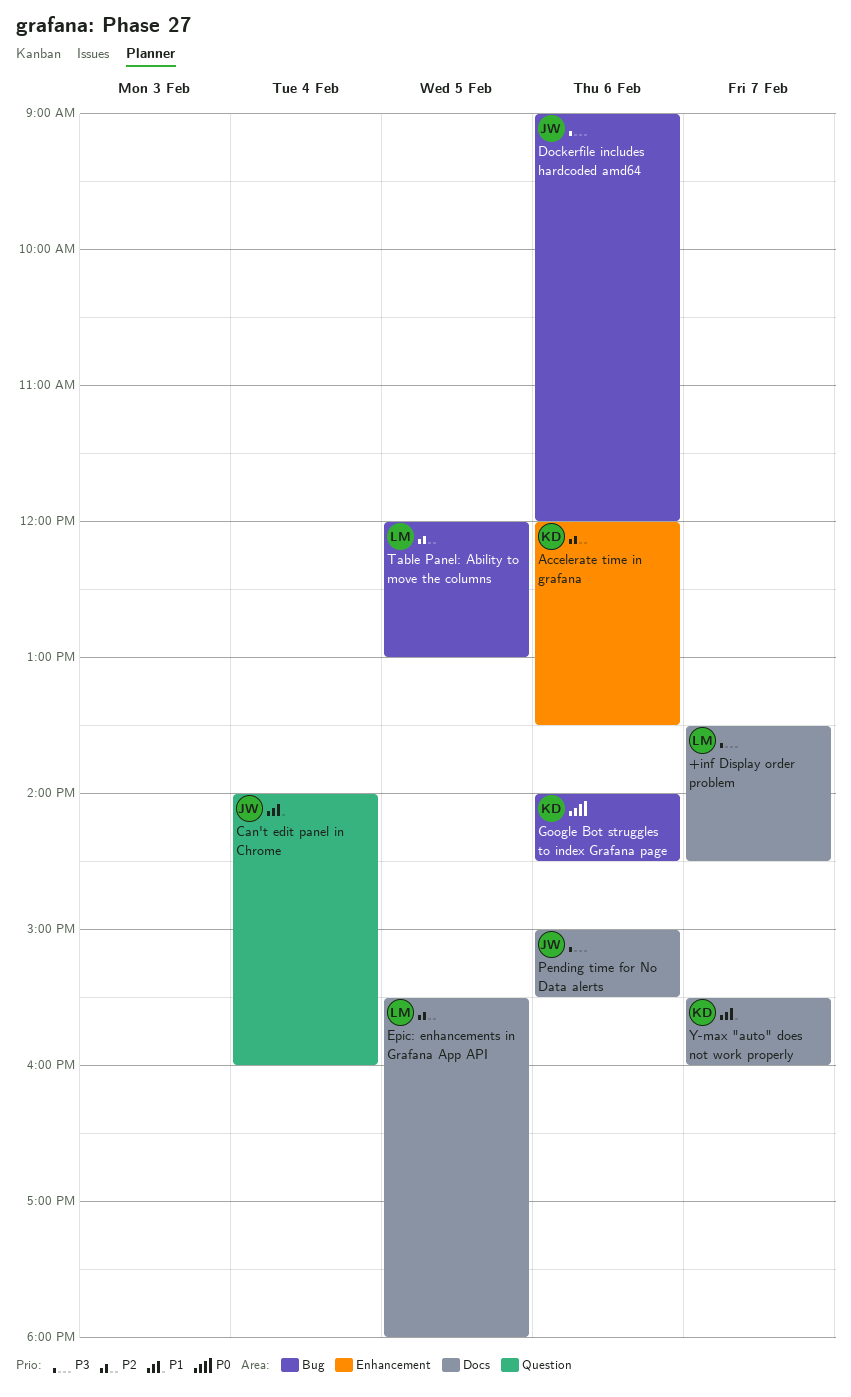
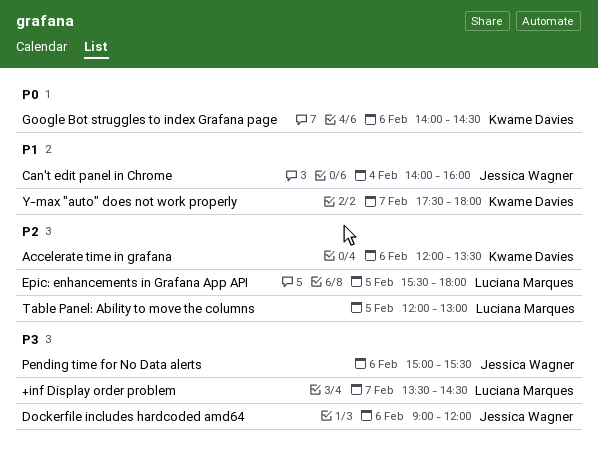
Y-max "auto" does not work properly, begins: 15:30 -> 17:30
Y-max "auto" does not work properly, ends: 16:00 -> 18:00

